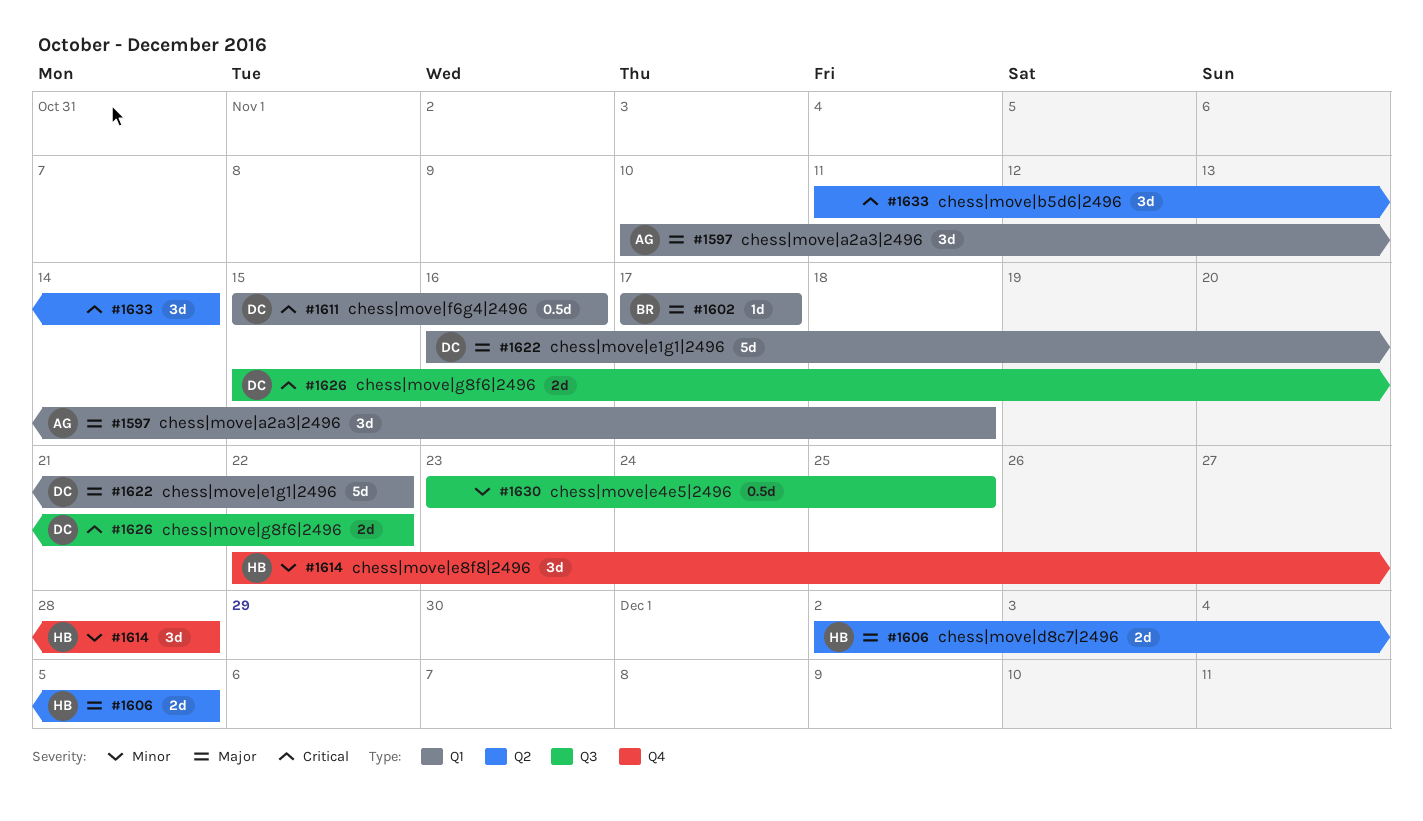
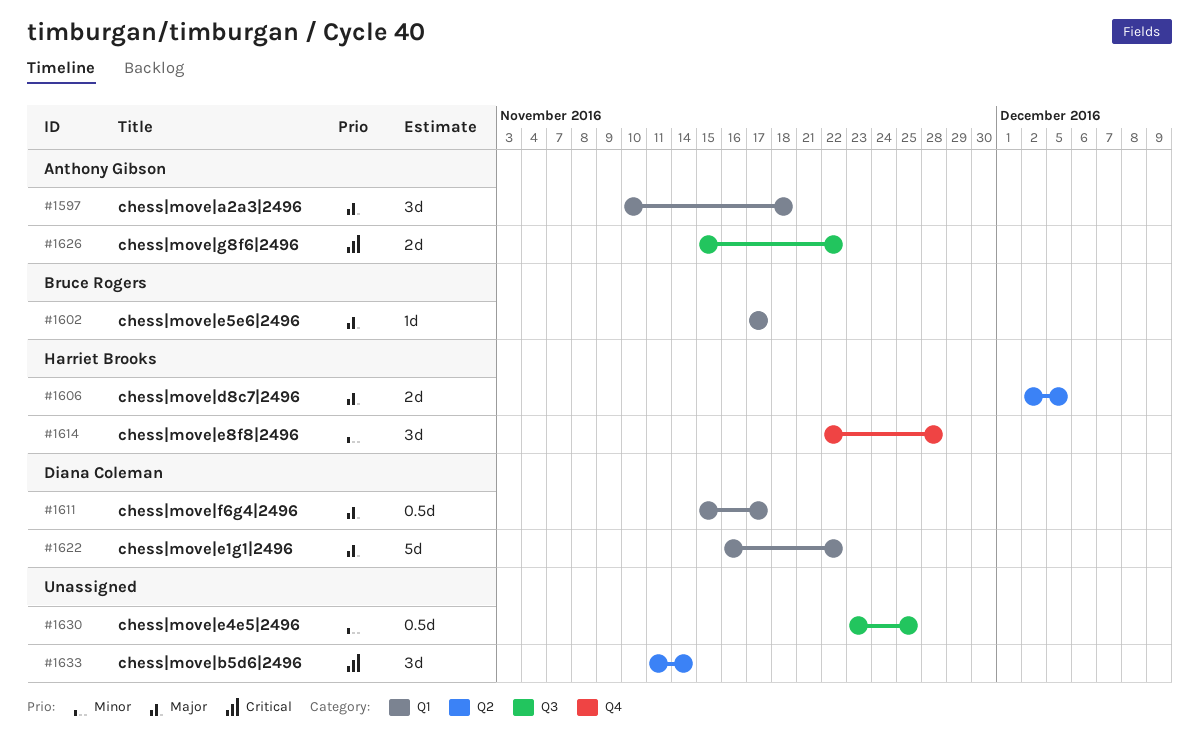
#1611, priority: Critical -> Major
#1611, due: Nov 16 -> Nov 17
#1626, owner: Diana Coleman -> Anthony Gibson

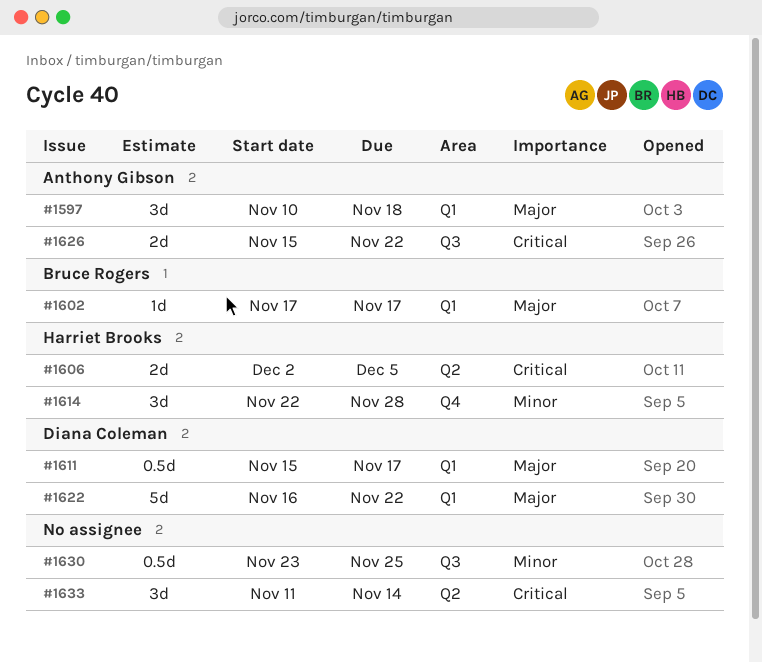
#1606, priority: Major -> Critical

